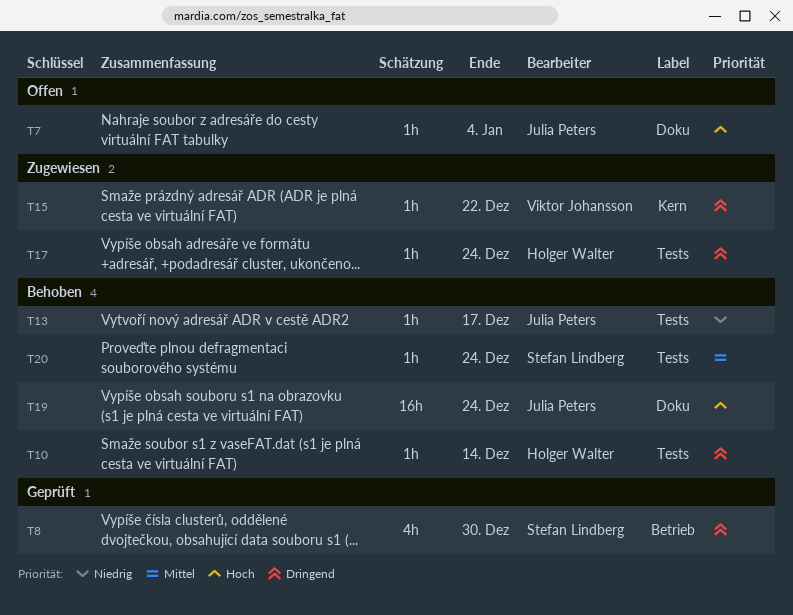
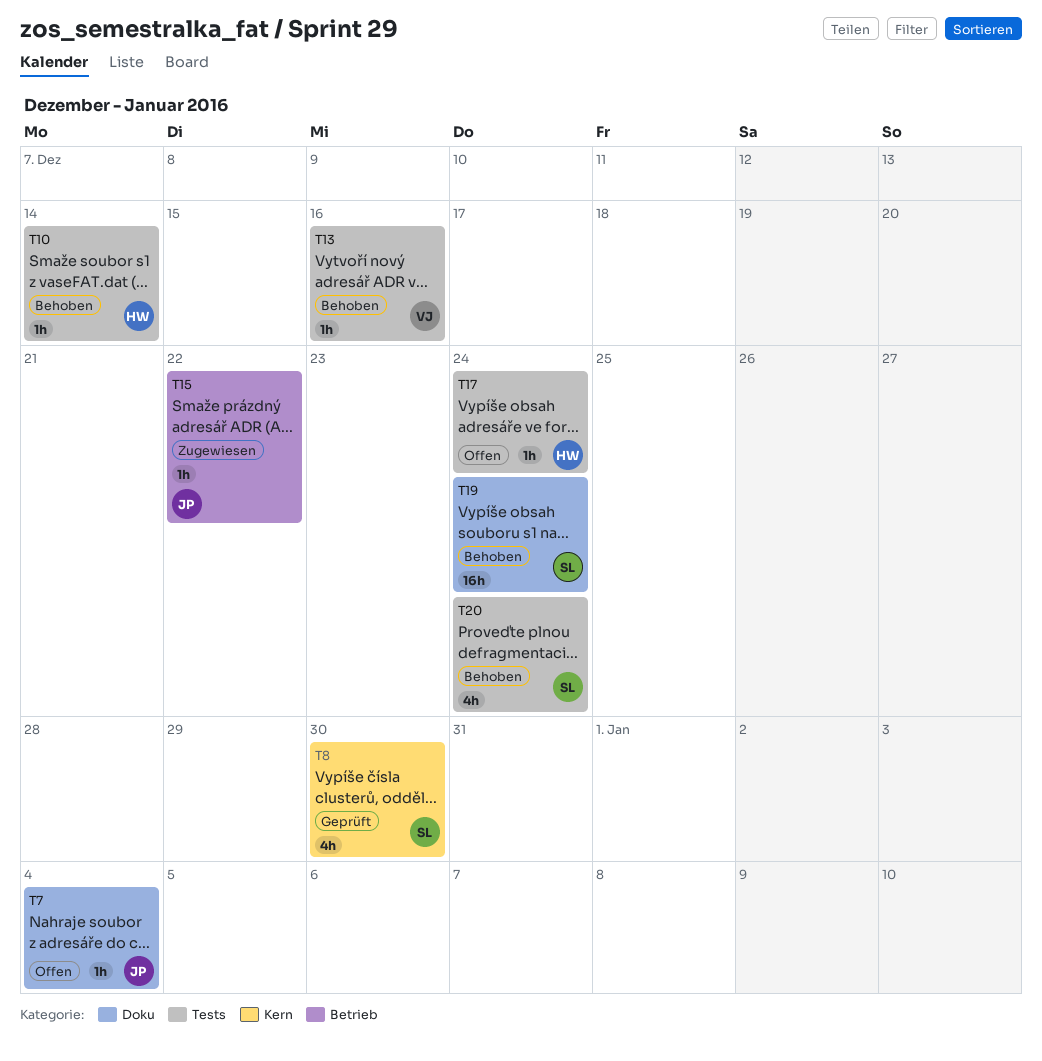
T8, label: Betrieb -> Kern
T13, owner: Julia Peters -> Viktor Johansson
T13, due: Dec 17 -> Dec 16
T15, owner: Viktor Johansson -> Julia Peters
T15, label: Kern -> Betrieb
T17, status: Zugewiesen -> Offen
T19, owner: Julia Peters -> Stefan Lindberg
T20, estimate: 1h -> 4h

